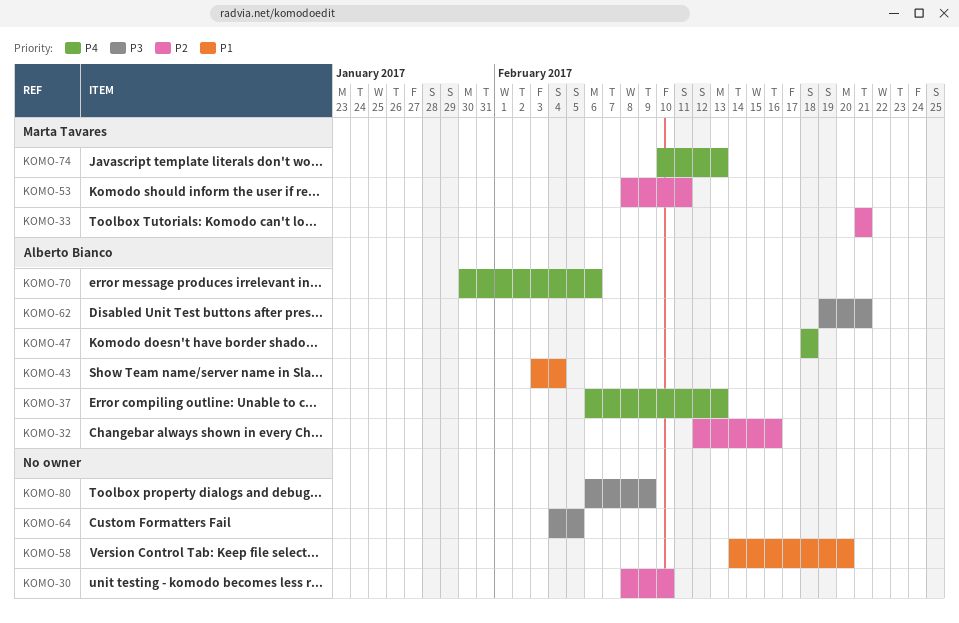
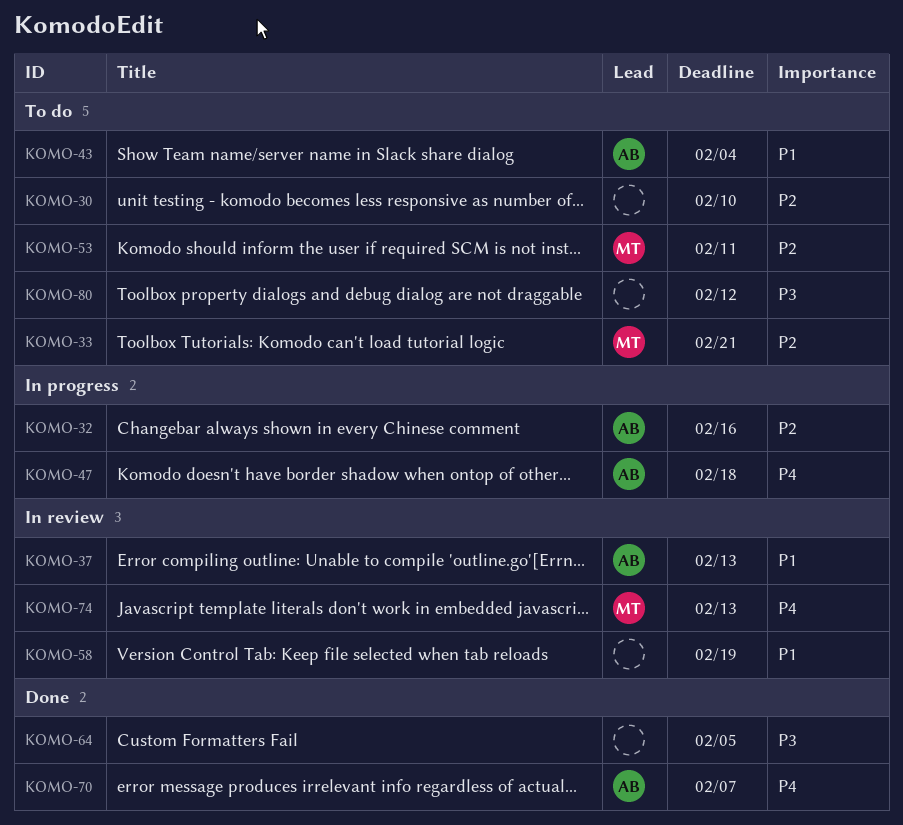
KOMO-37, priority: P4 -> P1
KOMO-58, due: Feb 20 -> Feb 19
KOMO-62: present -> none
KOMO-70, due: Feb 6 -> Feb 7
KOMO-80, due: Feb 9 -> Feb 12

